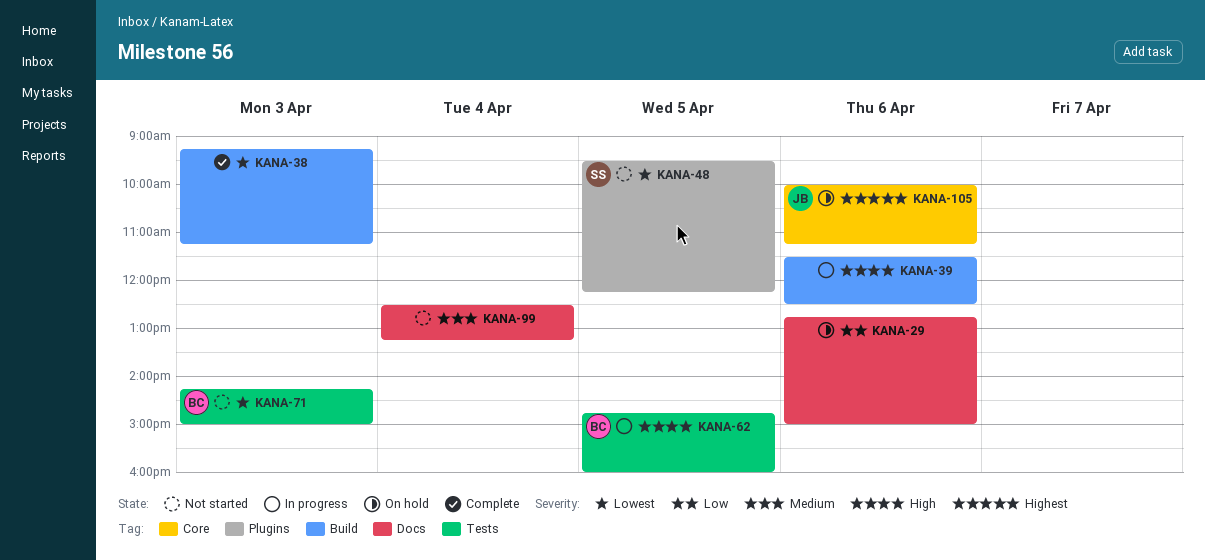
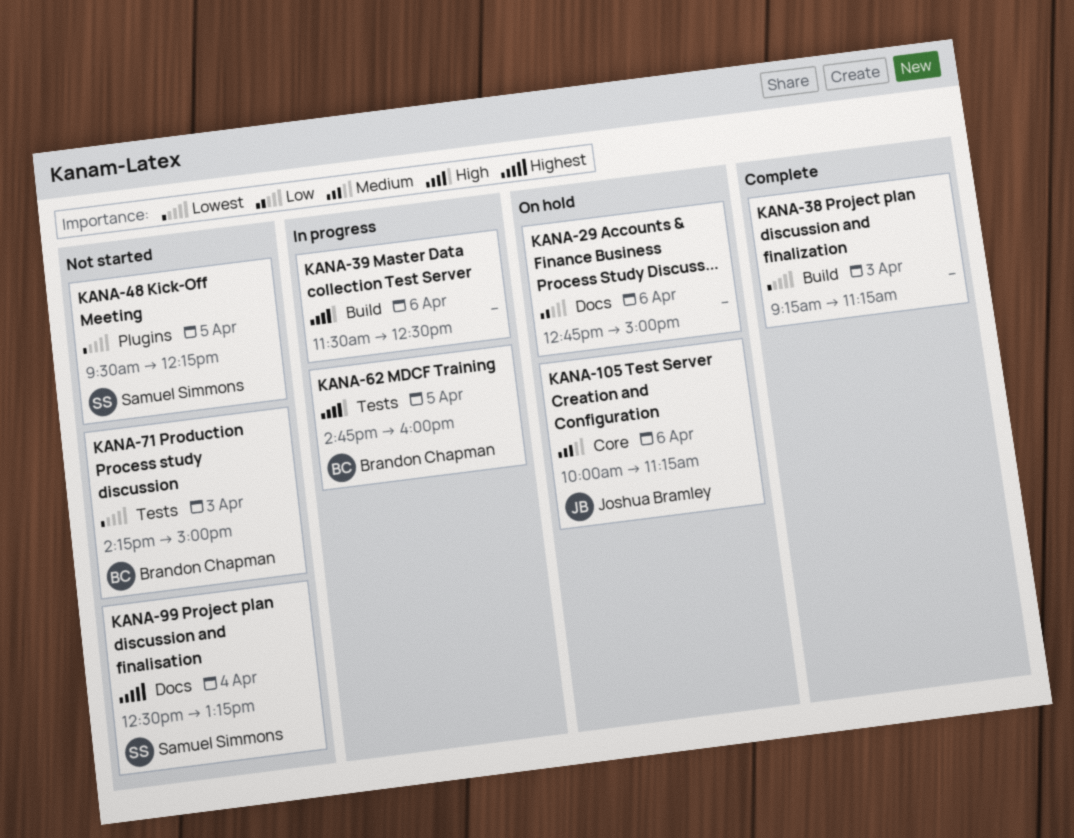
KANA-99, owner: none -> Samuel Simmons
KANA-99, priority: Medium -> Highest
KANA-105, priority: Highest -> Medium

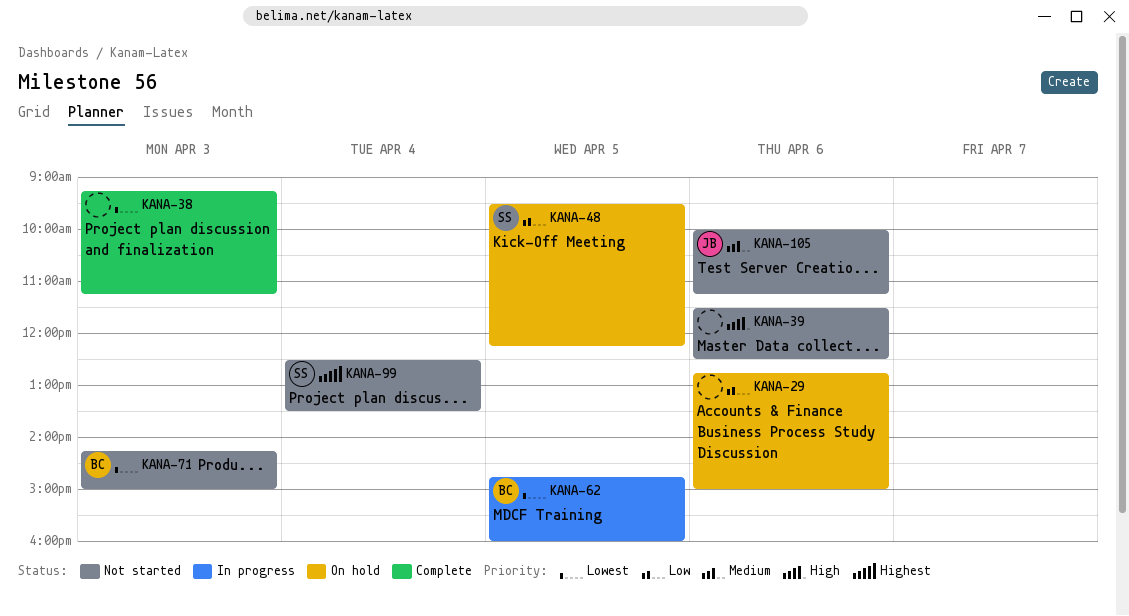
KANA-39, status: In progress -> Not started
KANA-48, status: Not started -> On hold
KANA-48, priority: Lowest -> Low
KANA-62, priority: High -> Lowest
KANA-99, ends: 13:15 -> 13:30
KANA-105, status: On hold -> Not started

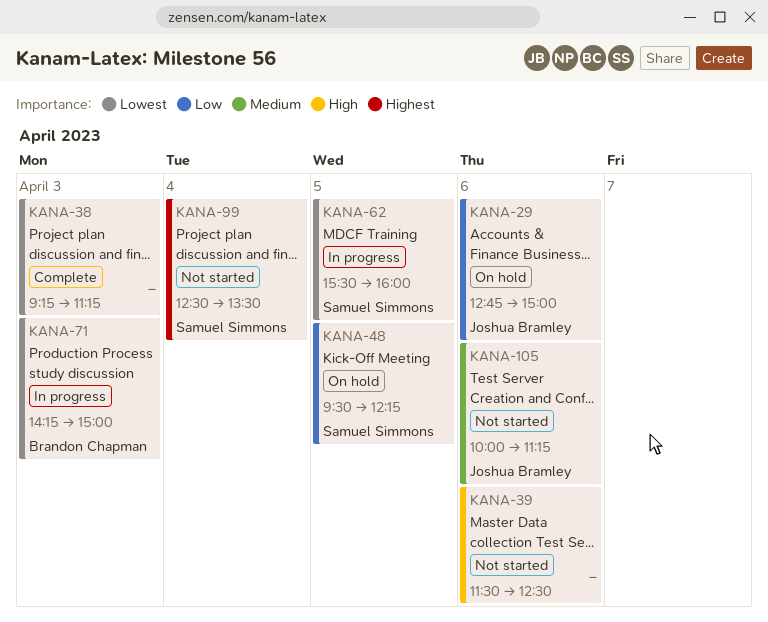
KANA-29, owner: none -> Joshua Bramley
KANA-62, owner: Brandon Chapman -> Samuel Simmons
KANA-62, begins: 14:45 -> 15:30
KANA-71, status: Not started -> In progress

